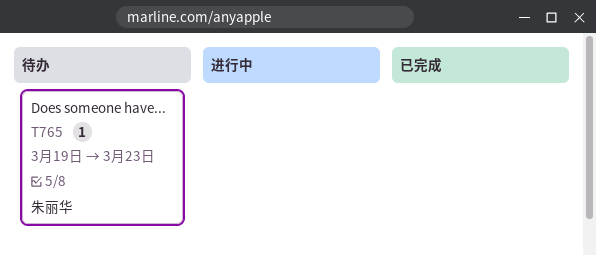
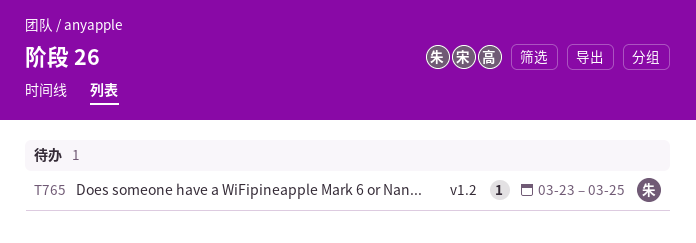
T765, start: Mar 19 -> Mar 23
T765, due: Mar 23 -> Mar 25

